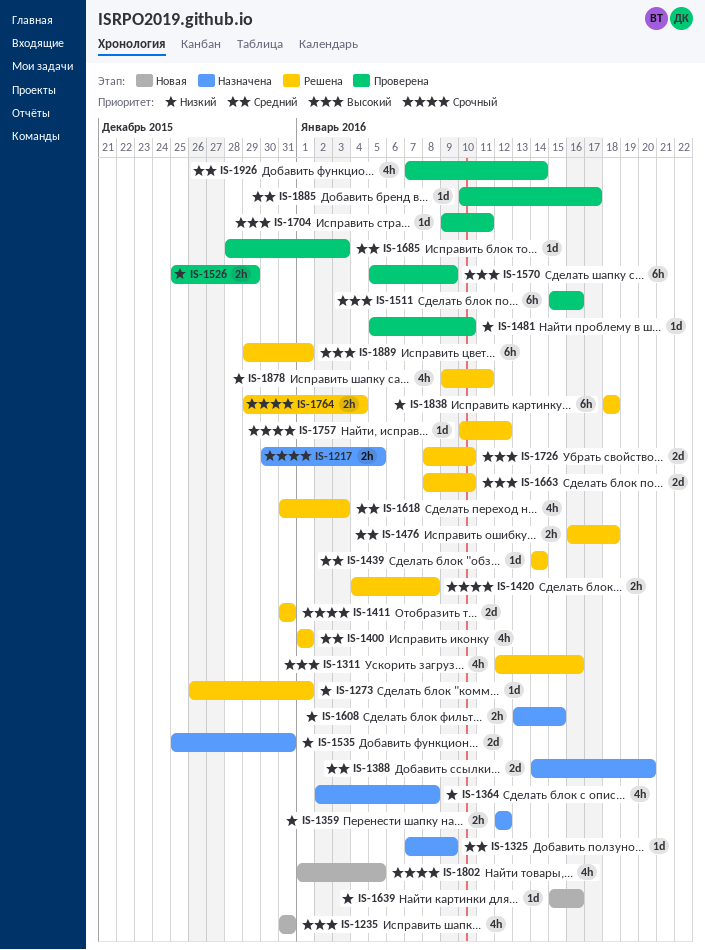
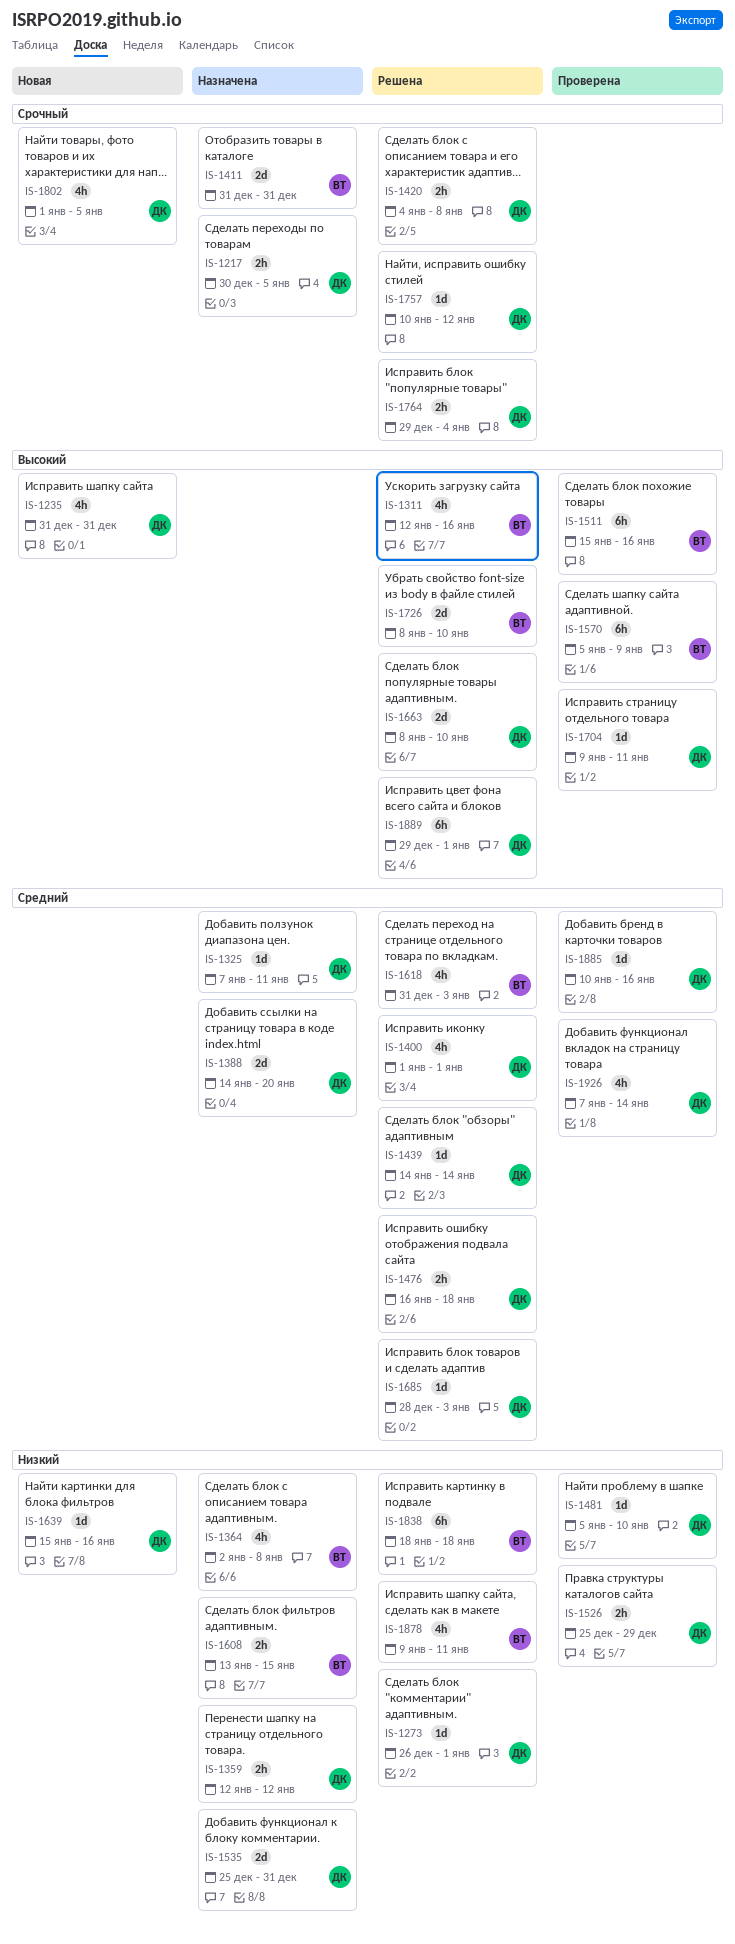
IS-1325, due: Jan 9 -> Jan 11
IS-1411, status: Решена -> Назначена
IS-1685, status: Проверена -> Решена
IS-1885, due: Jan 17 -> Jan 16

